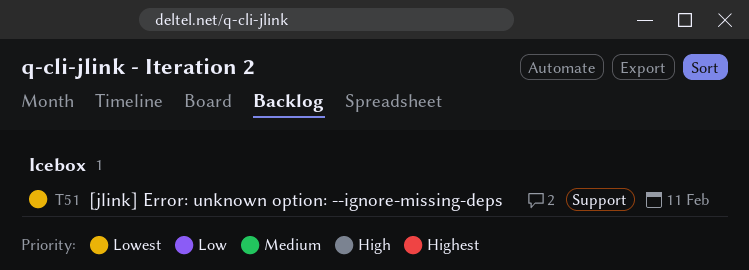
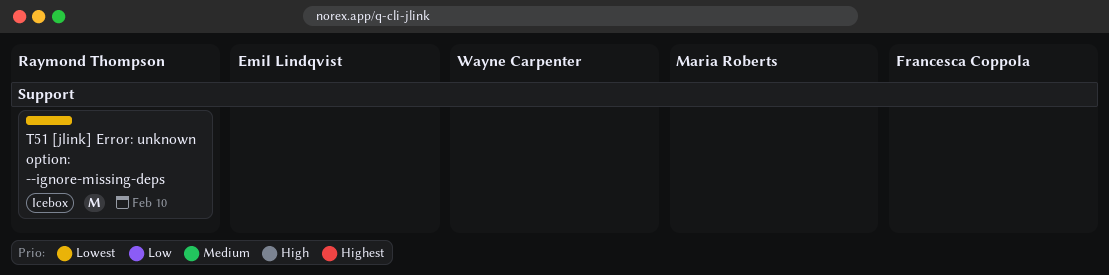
T51, due: Feb 11 -> Feb 10

